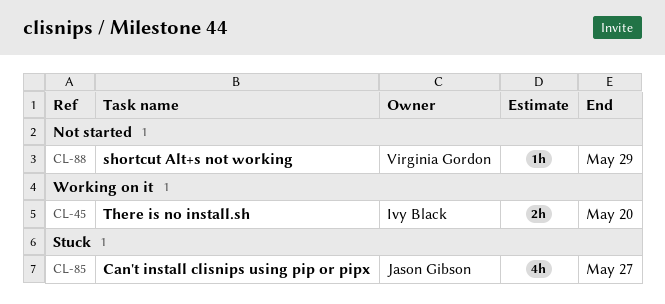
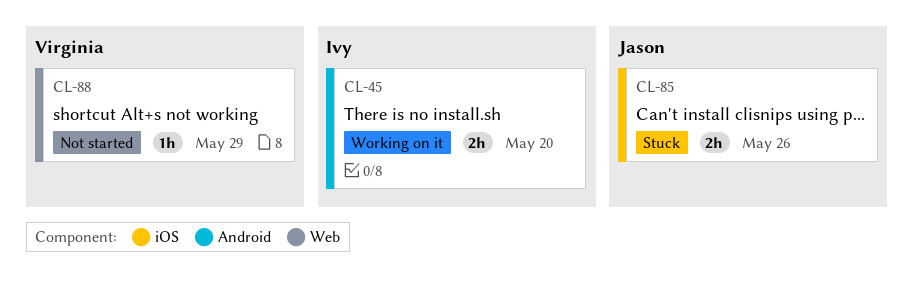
CL-85, estimate: 4h -> 2h
CL-85, due: May 27 -> May 26

